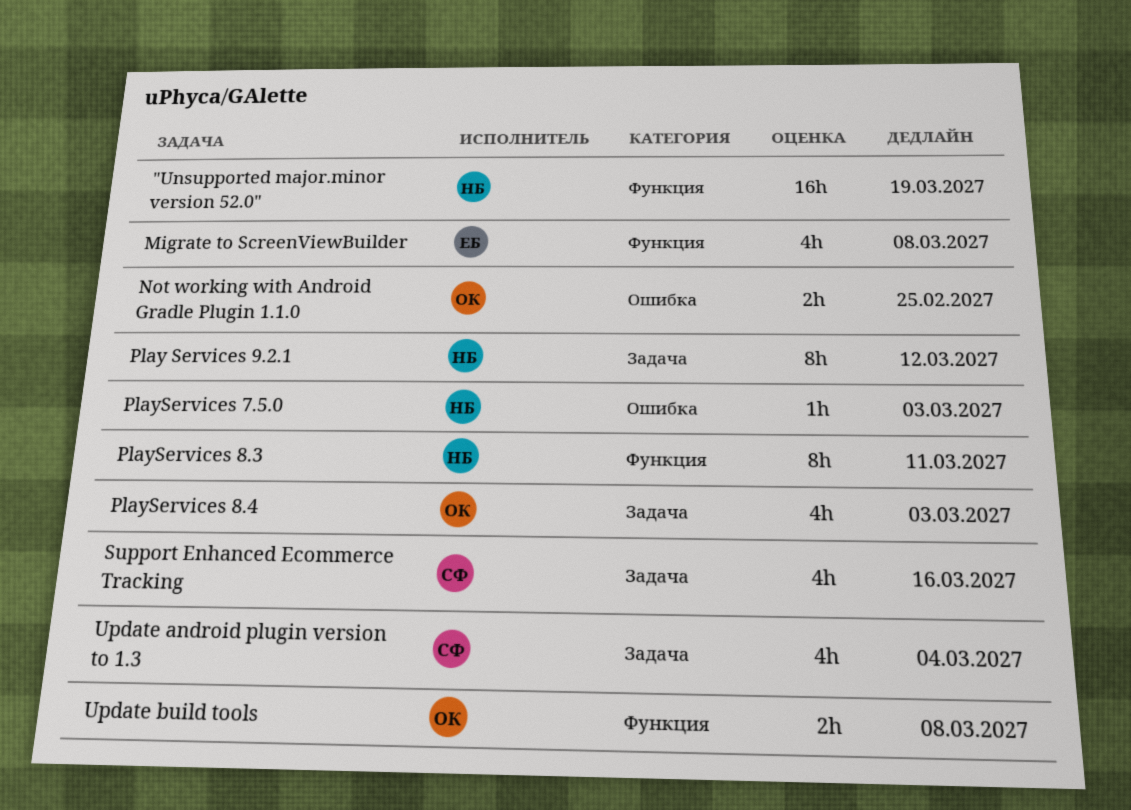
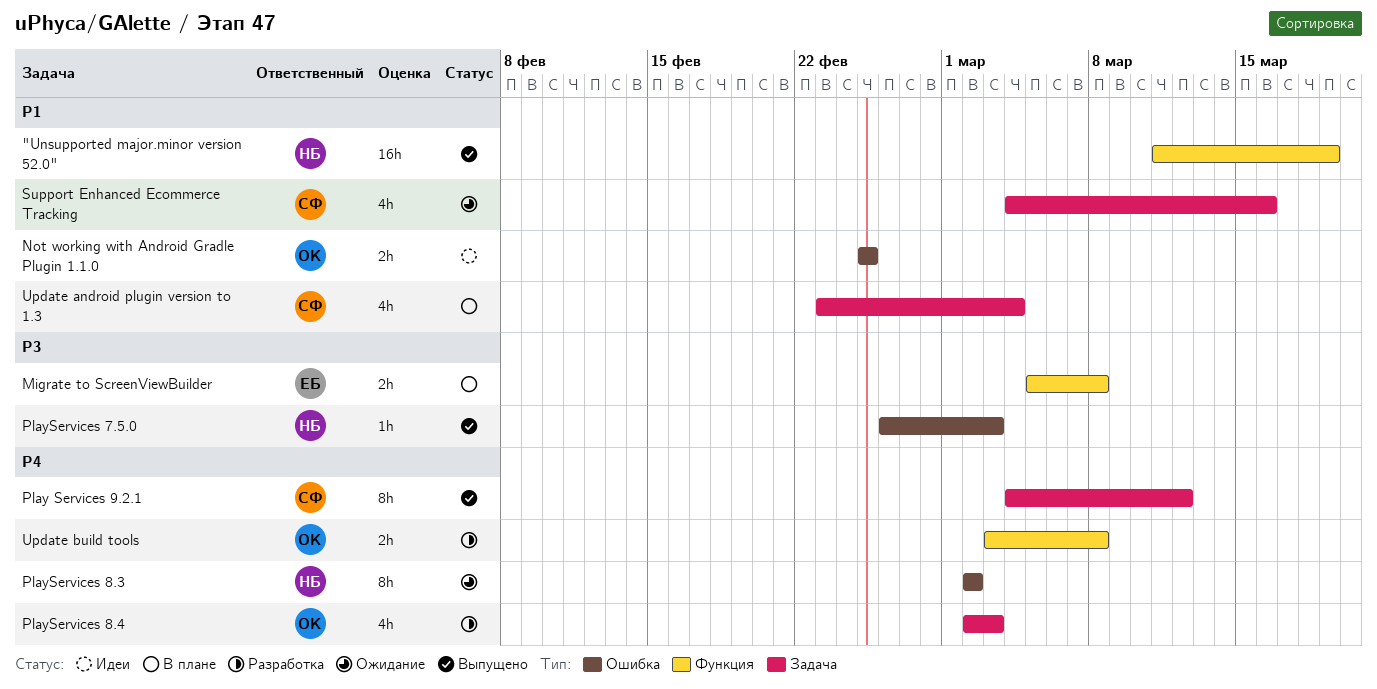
Migrate to ScreenViewBuilder, estimate: 4h -> 2h
Play Services 9.2.1, owner: НБ -> СФ
PlayServices 8.3, label: Функция -> Ошибка
PlayServices 8.3, due: Mar 11 -> Mar 2

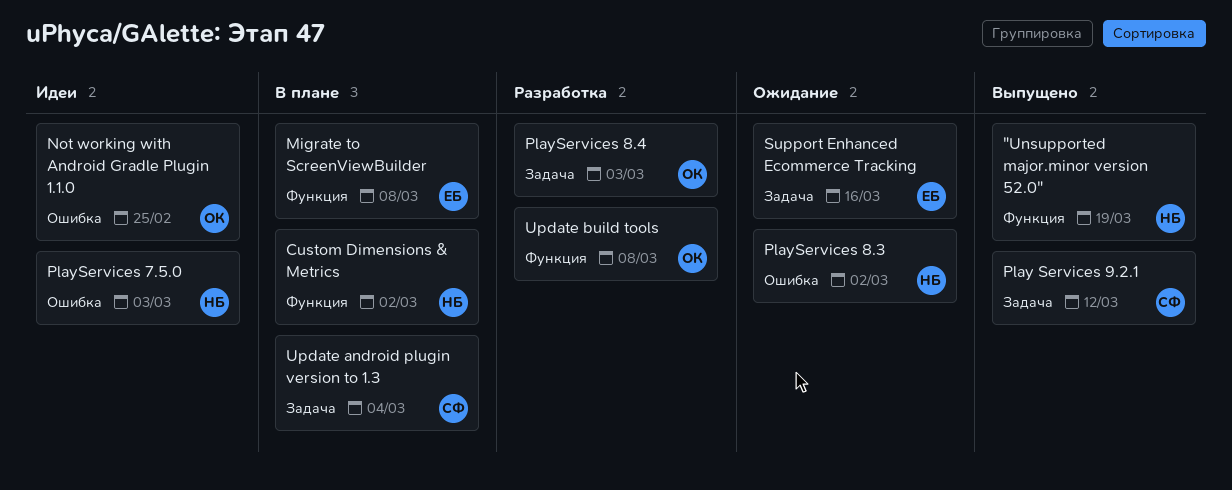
Custom Dimensions & Metrics: none -> present
PlayServices 7.5.0, status: Выпущено -> Идеи
Support Enhanced Ecommerce Tracking, owner: СФ -> ЕБ

